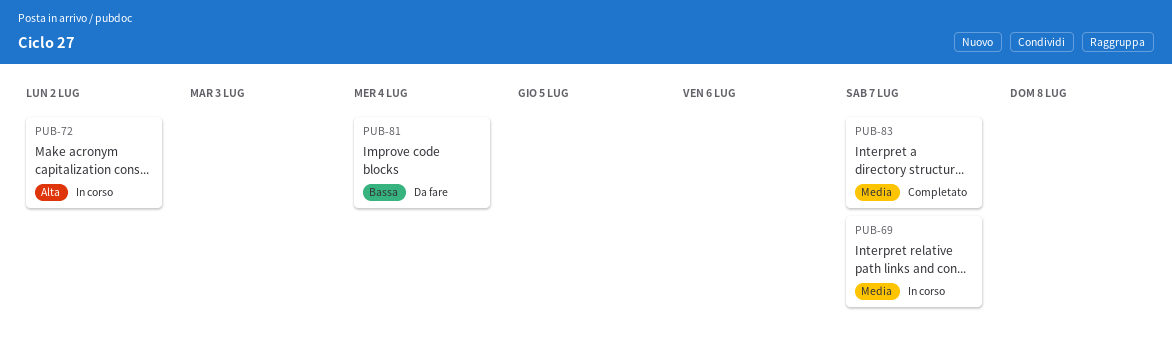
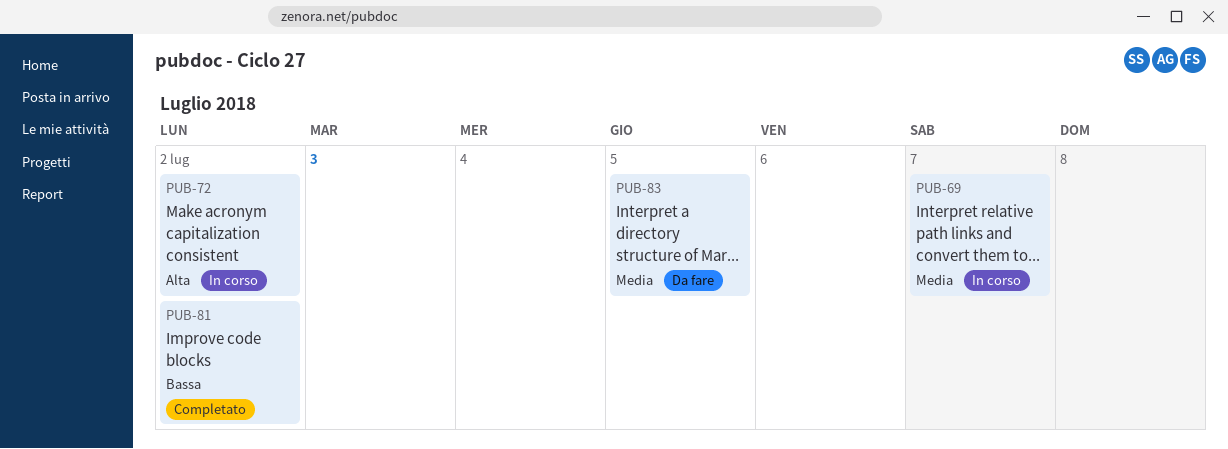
PUB-81, status: Da fare -> Completato
PUB-81, due: Jul 4 -> Jul 2
PUB-83, status: Completato -> Da fare
PUB-83, due: Jul 7 -> Jul 5

